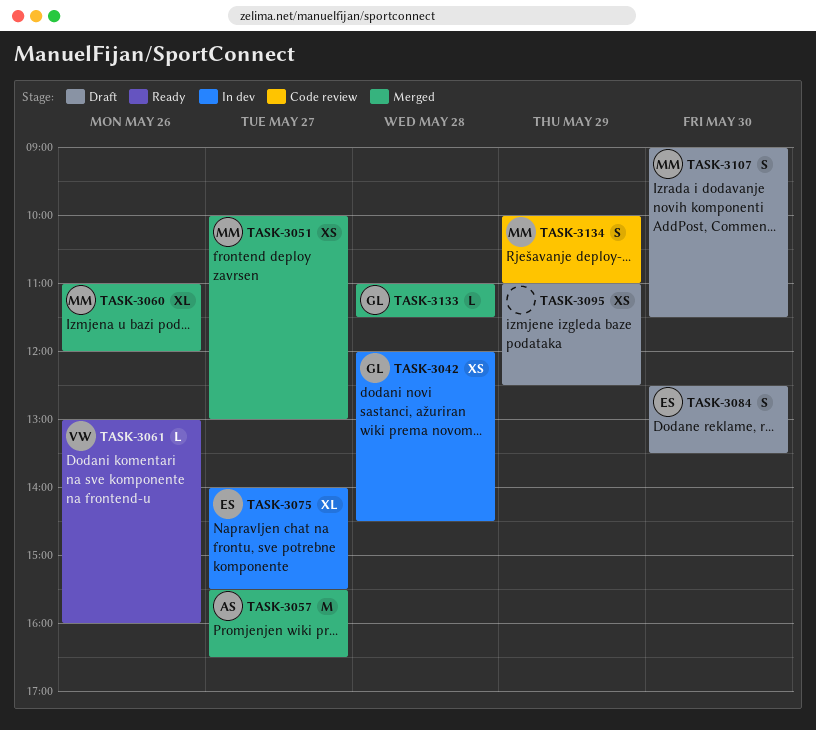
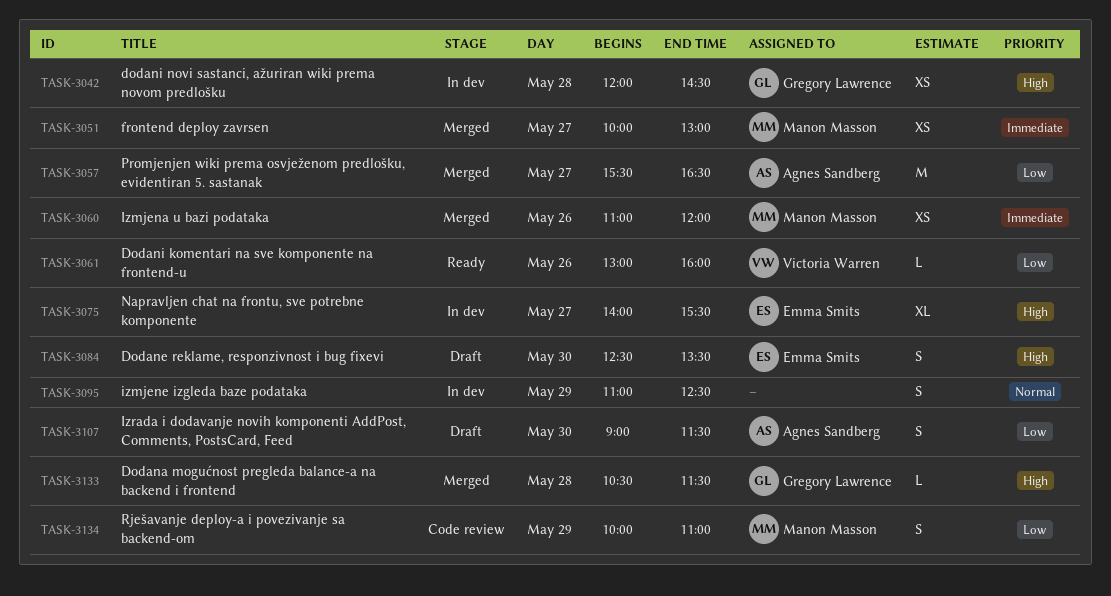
TASK-3060, estimate: XL -> XS
TASK-3095, status: Draft -> In dev
TASK-3095, estimate: XS -> S
TASK-3107, owner: Manon Masson -> Agnes Sandberg
TASK-3133, begins: 11:00 -> 10:30

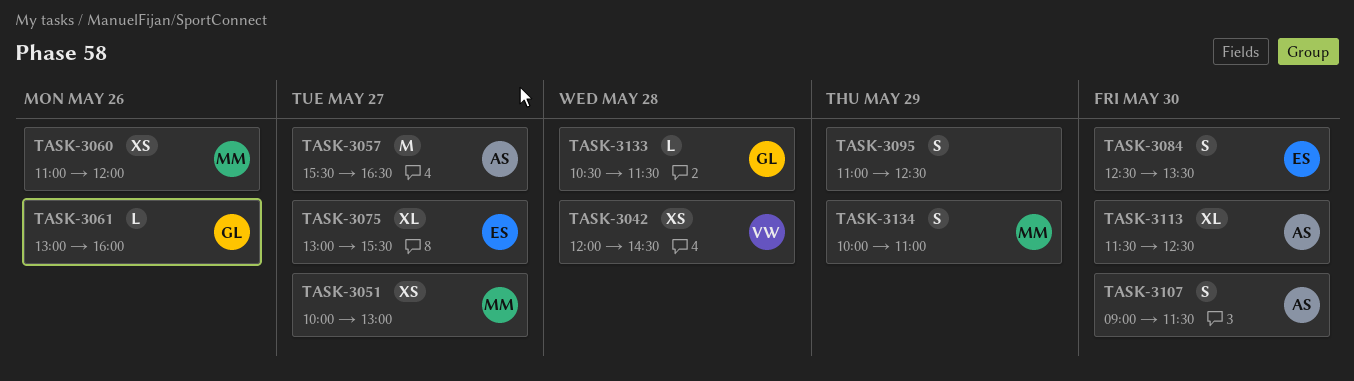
TASK-3042, owner: Gregory Lawrence -> Victoria Warren
TASK-3061, owner: Victoria Warren -> Gregory Lawrence
TASK-3075, begins: 14:00 -> 13:00
TASK-3113: none -> present

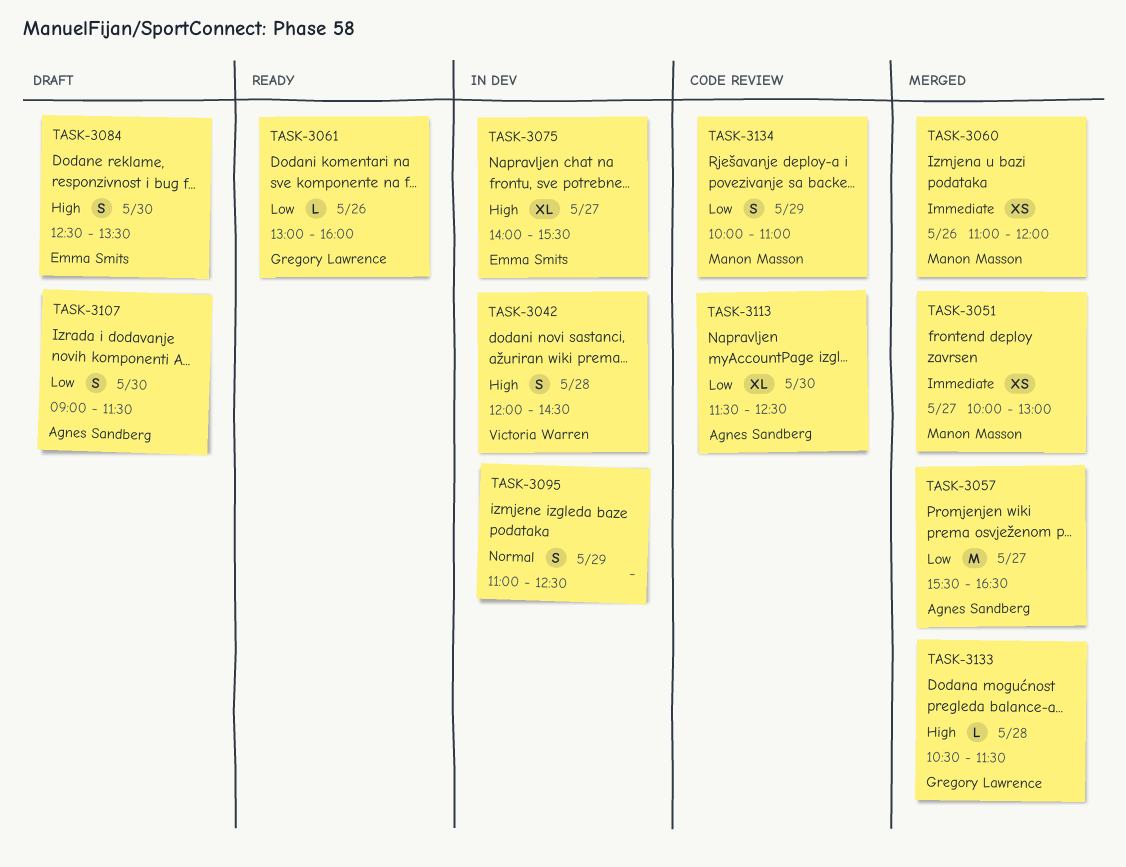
TASK-3042, estimate: XS -> S
TASK-3075, begins: 13:00 -> 14:00

